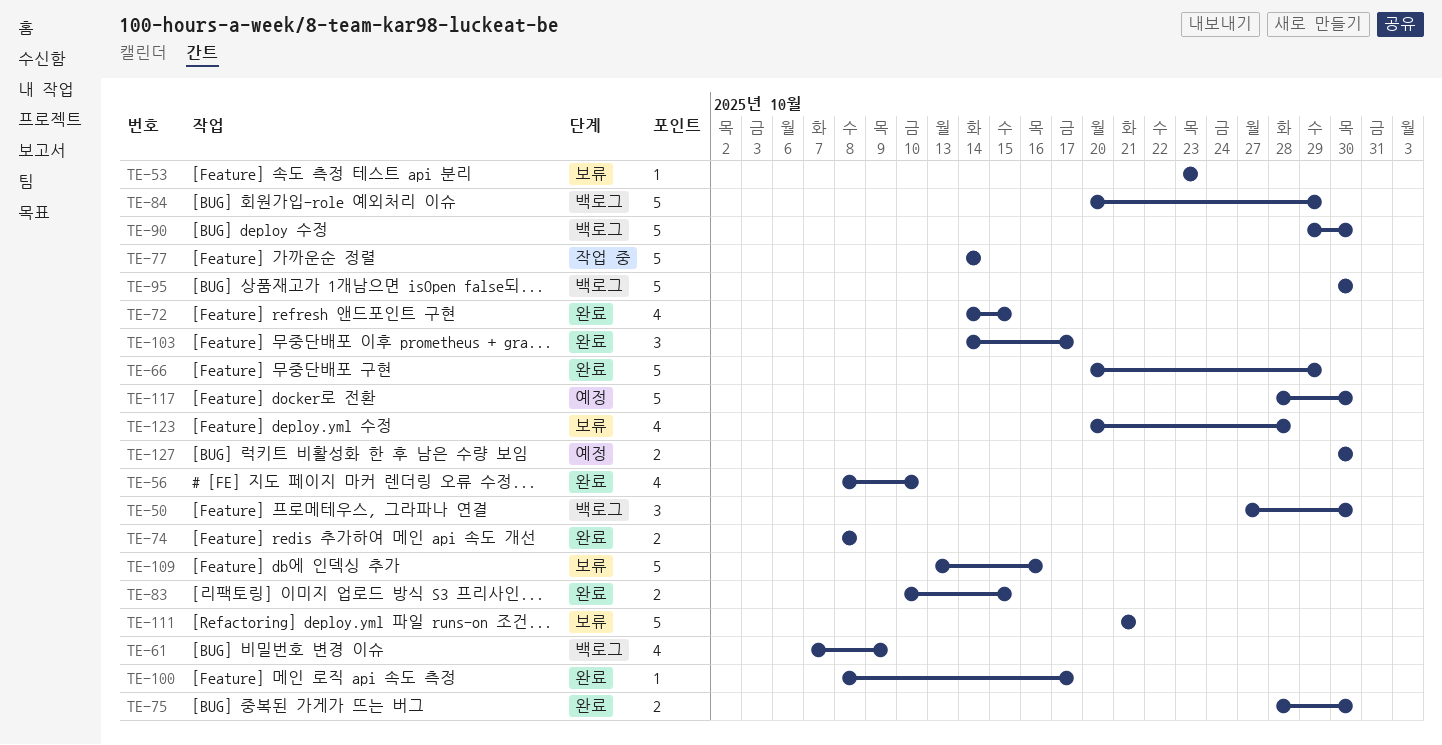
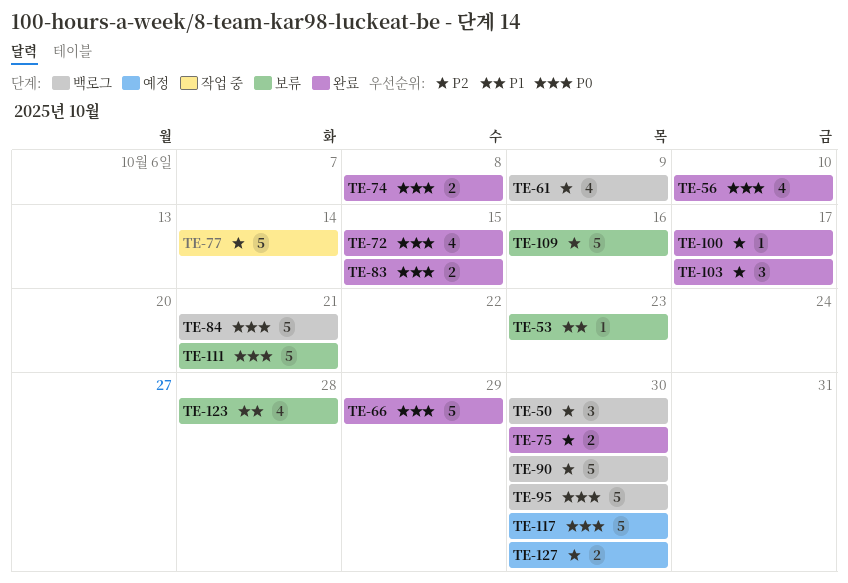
TE-84, due: Oct 29 -> Oct 21

